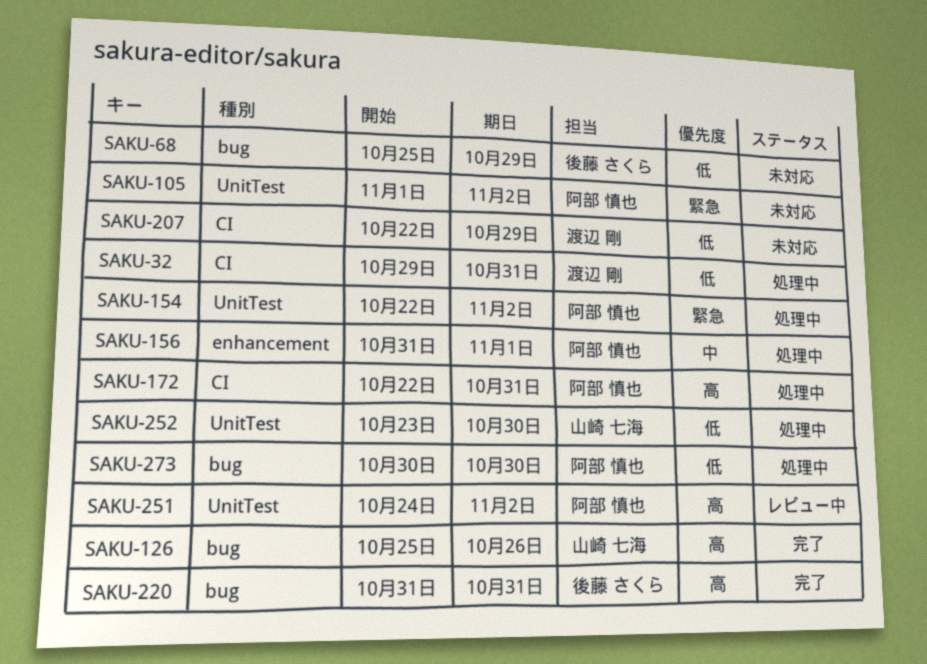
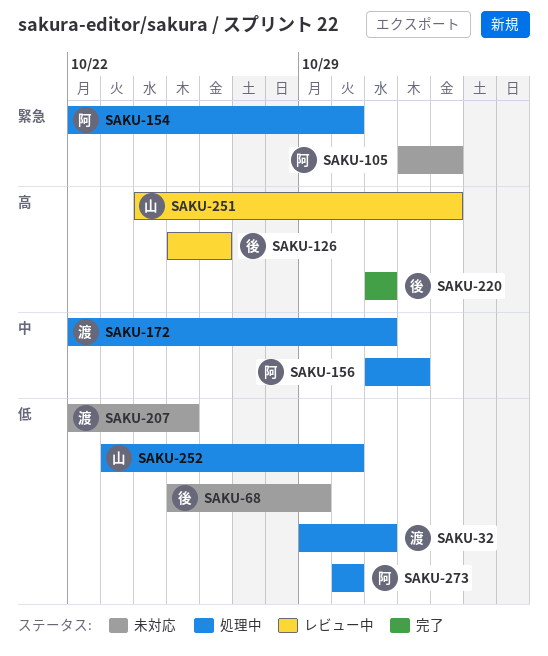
SAKU-126, status: 完了 -> レビュー中
SAKU-126, owner: 山崎 七海 -> 後藤 さくら
SAKU-154, due: Nov 2 -> Oct 30
SAKU-172, owner: 阿部 慎也 -> 渡辺 剛
SAKU-172, priority: 高 -> 中
SAKU-207, due: Oct 29 -> Oct 25
SAKU-251, owner: 阿部 慎也 -> 山崎 七海

